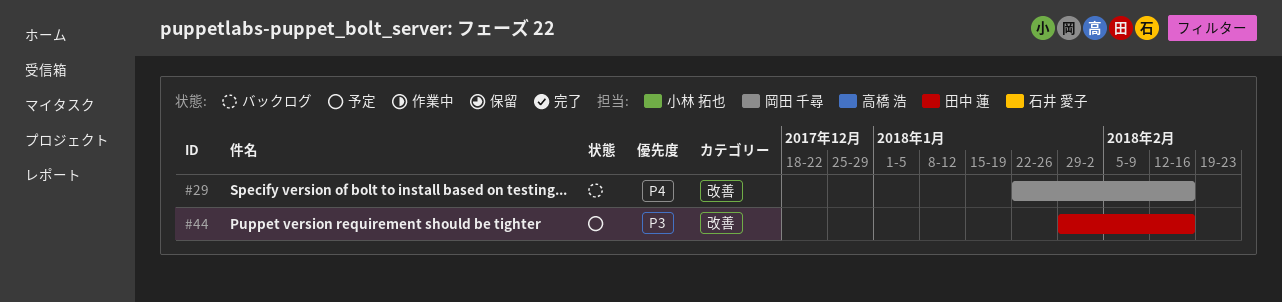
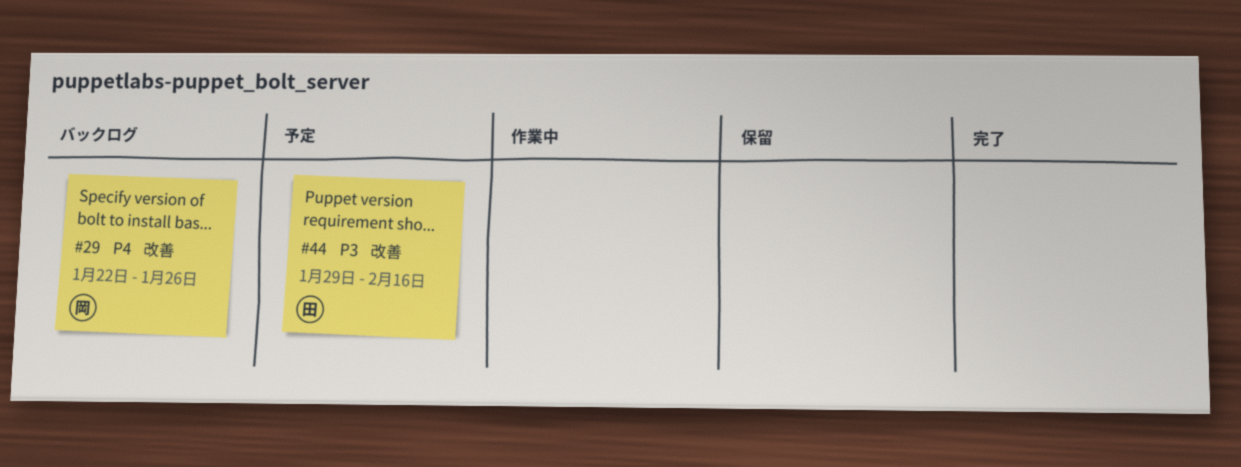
#29, due: Feb 16 -> Jan 26

